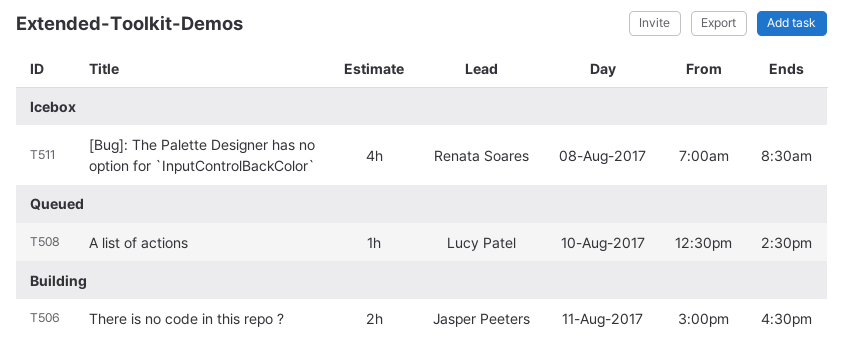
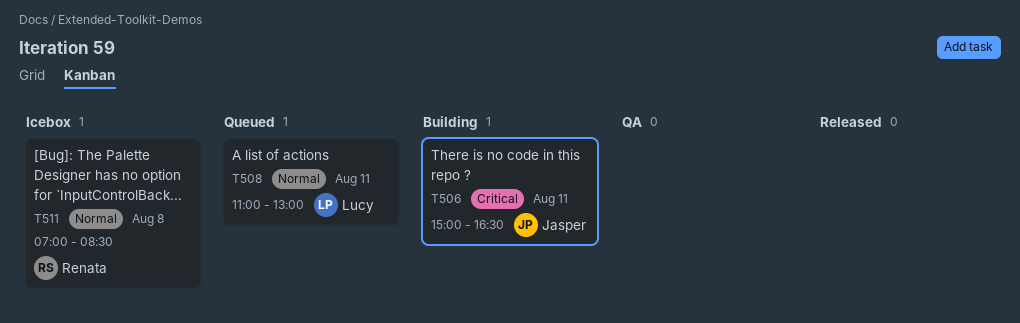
T508, day: Aug 10 -> Aug 11
T508, begins: 12:30 -> 11:00
T508, ends: 14:30 -> 13:00

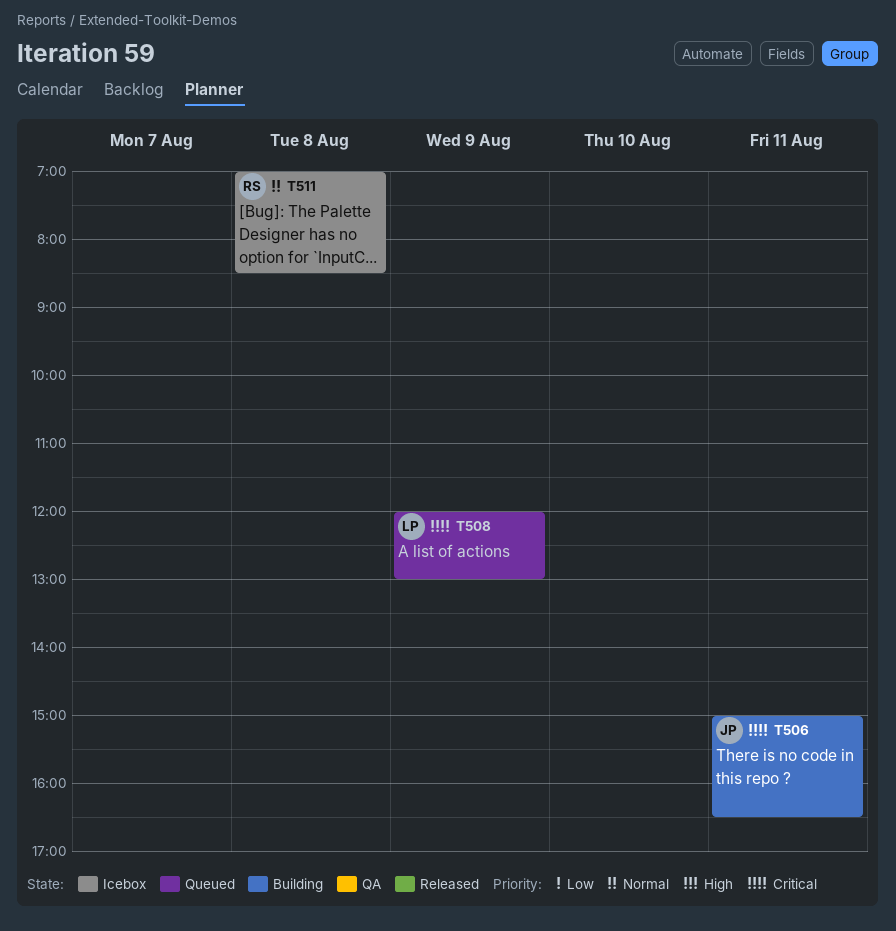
T508, priority: Normal -> Critical
T508, day: Aug 11 -> Aug 9
T508, begins: 11:00 -> 12:00

